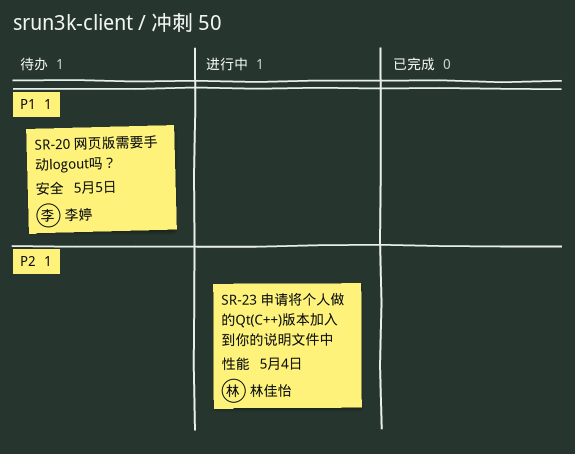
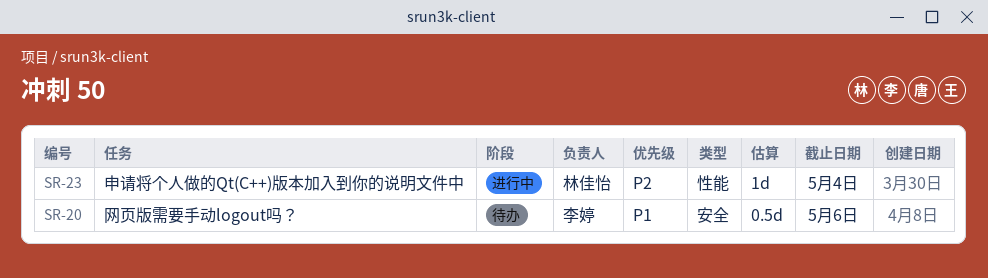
SR-20, due: May 5 -> May 6

